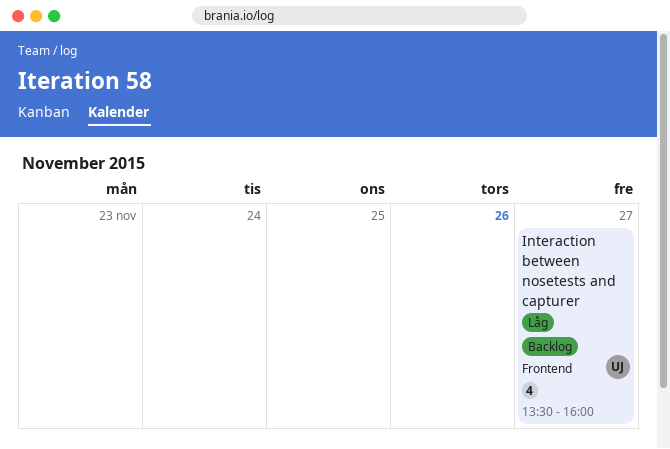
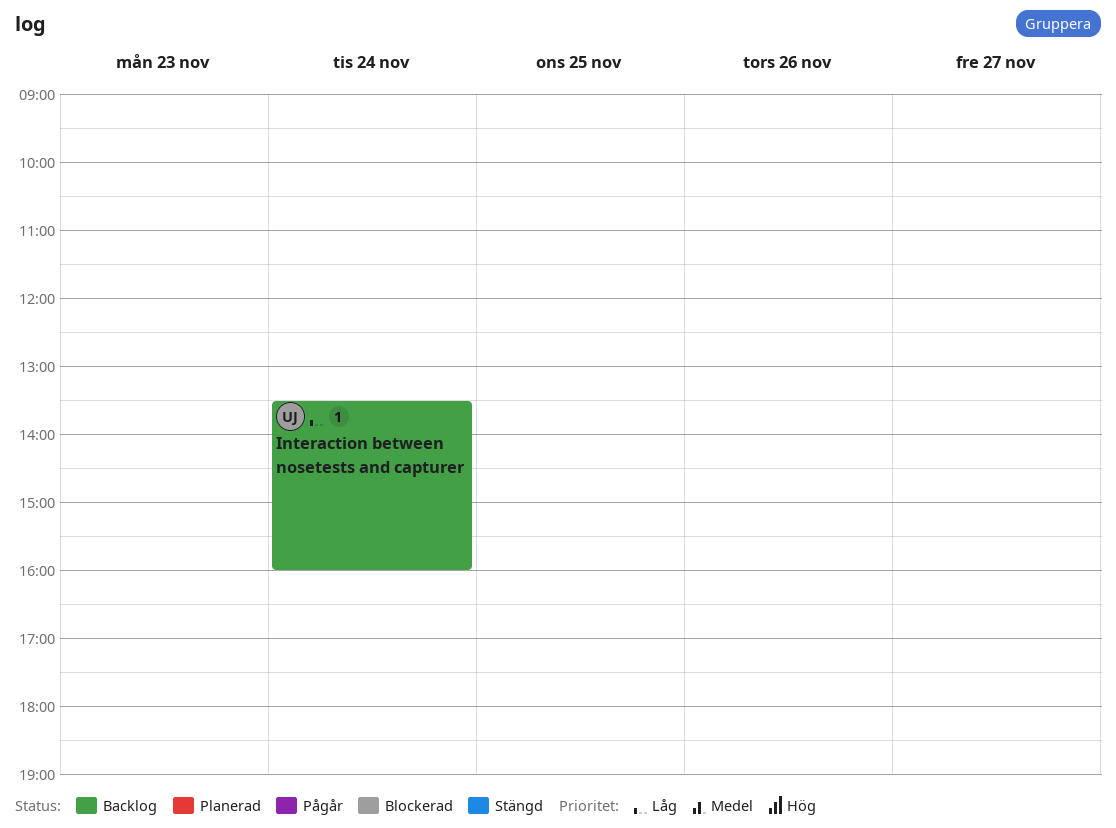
Interaction between nosetests and capturer, estimate: 4 -> 1
Interaction between nosetests and capturer, day: Nov 27 -> Nov 24

